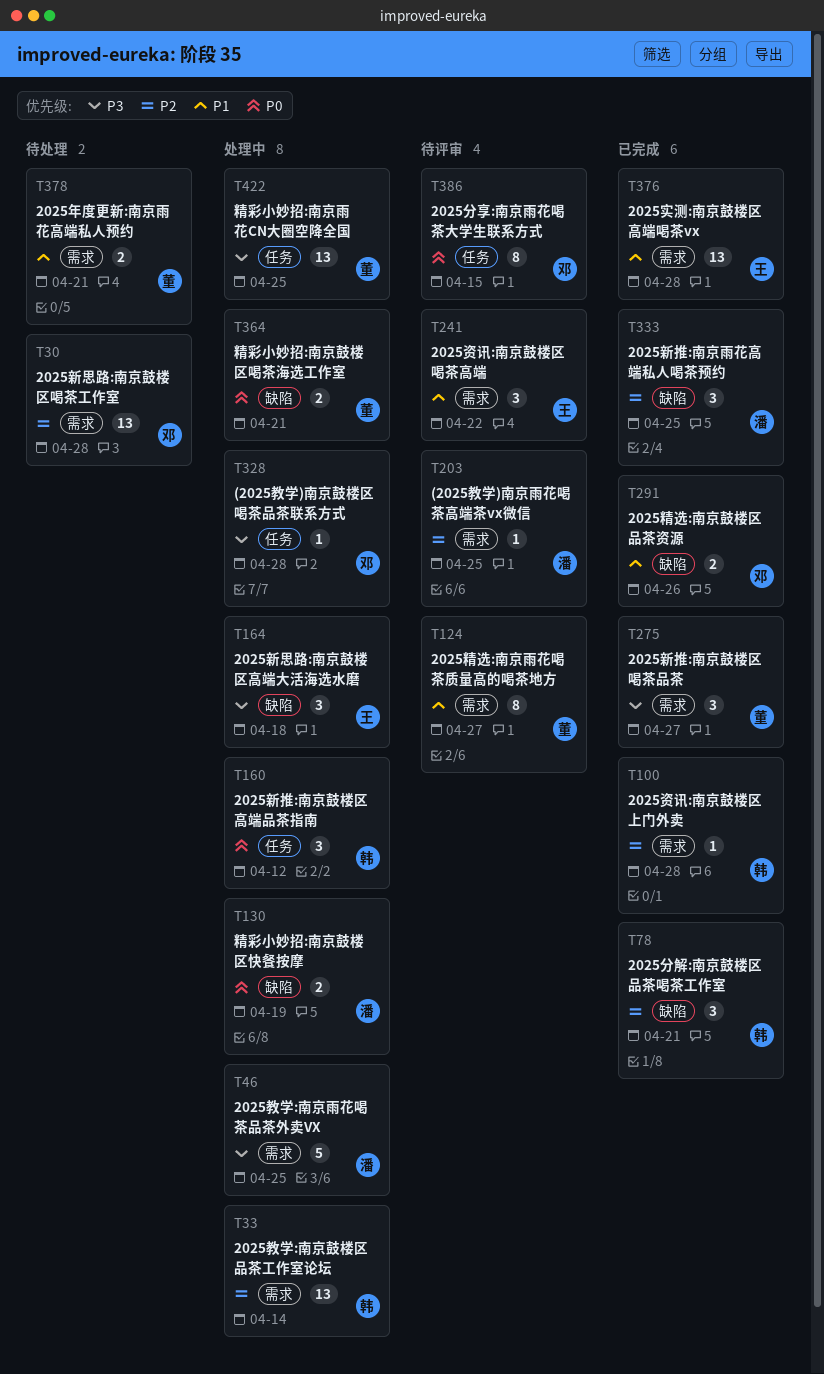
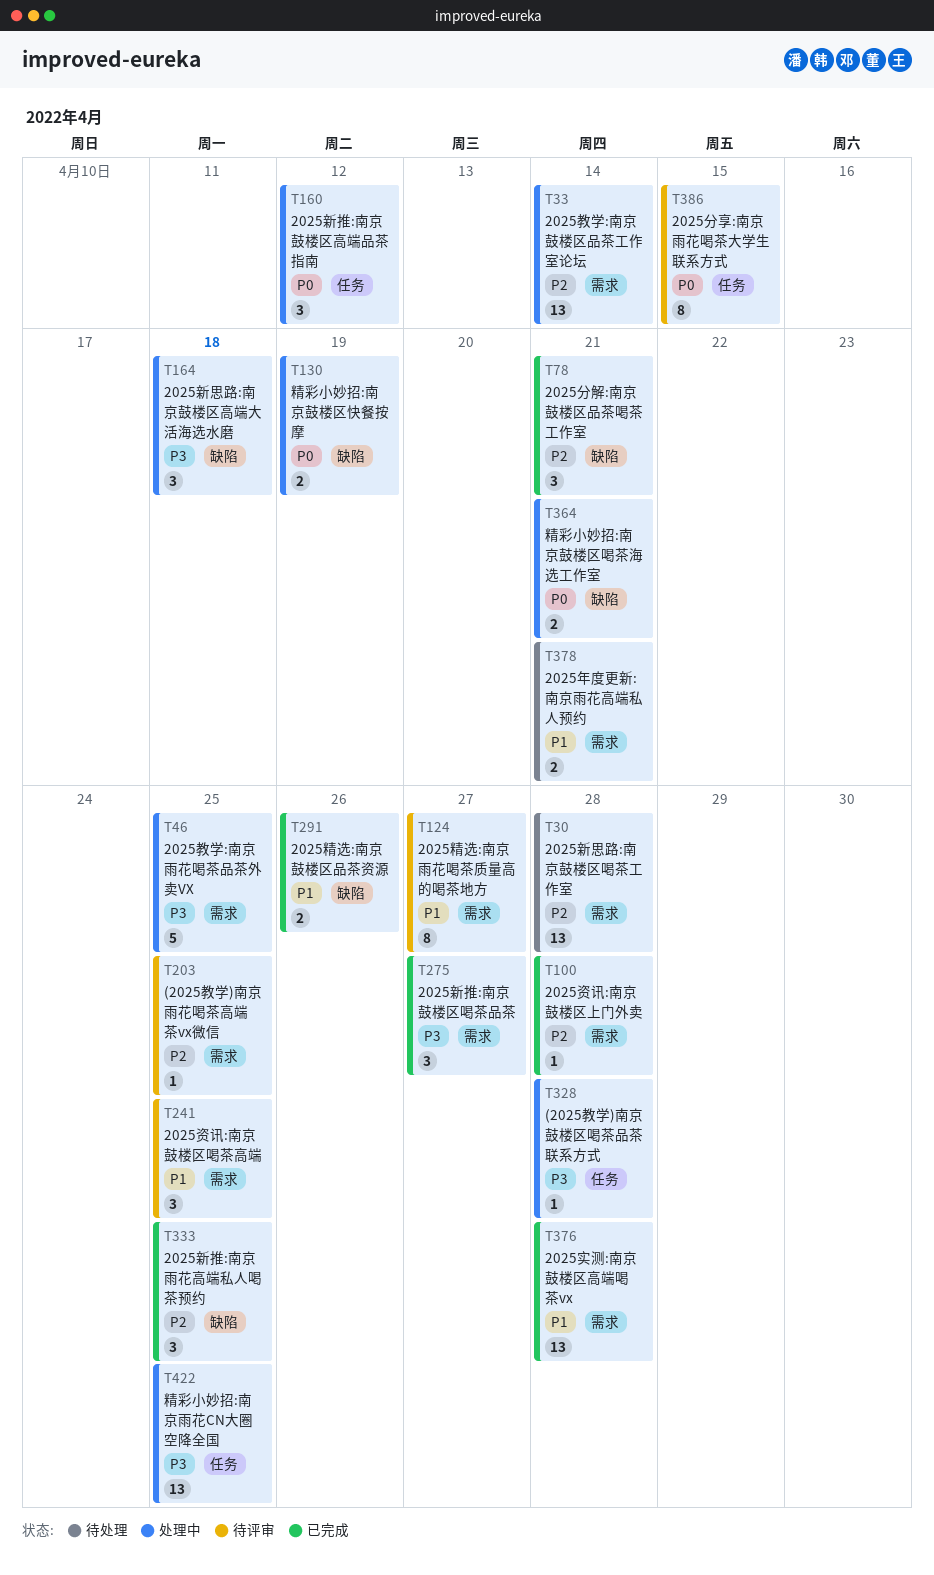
T241, due: Apr 22 -> Apr 25

